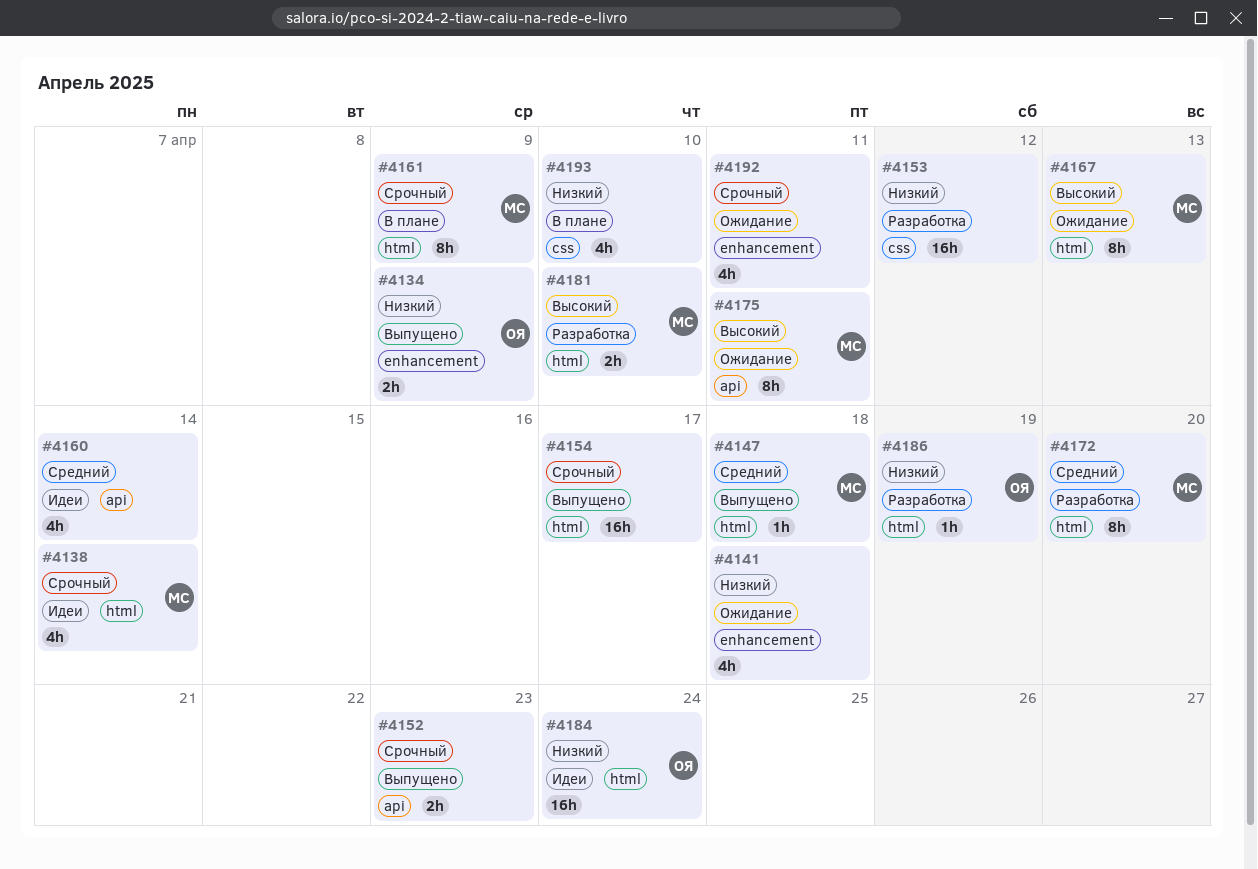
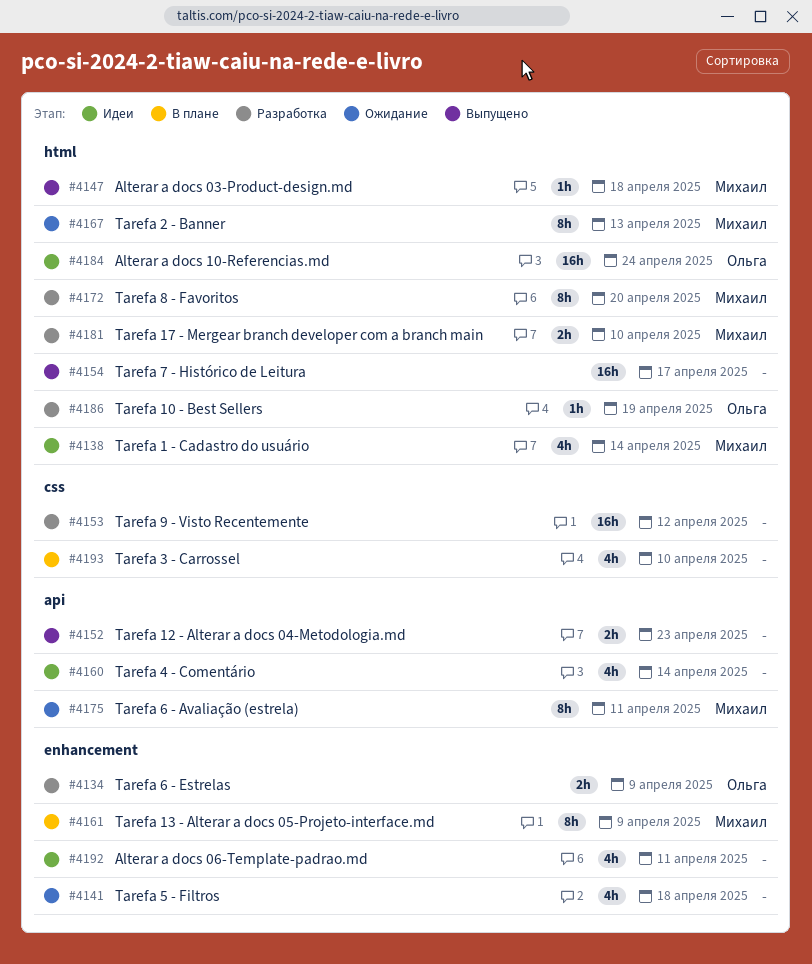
#4134, status: Выпущено -> Разработка
#4161, label: html -> enhancement
#4192, status: Ожидание -> Идеи

